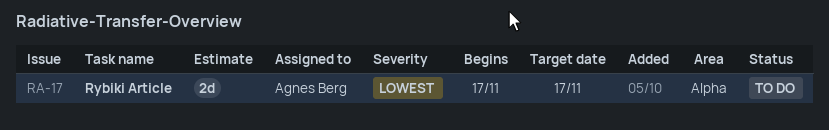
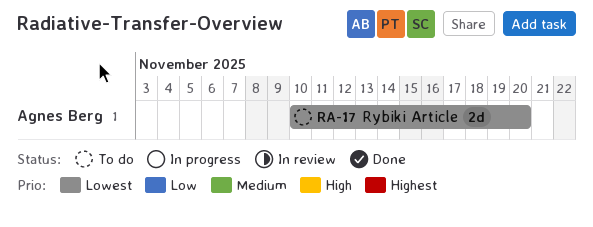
RA-17, start: Nov 17 -> Nov 10
RA-17, due: Nov 17 -> Nov 20

